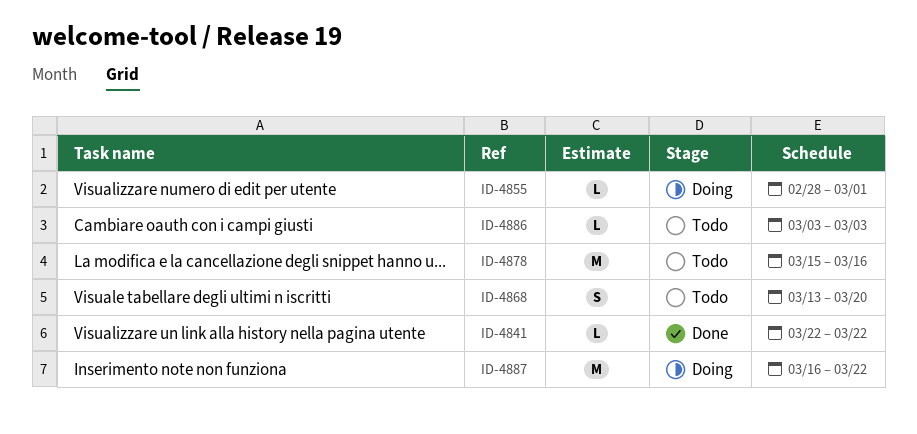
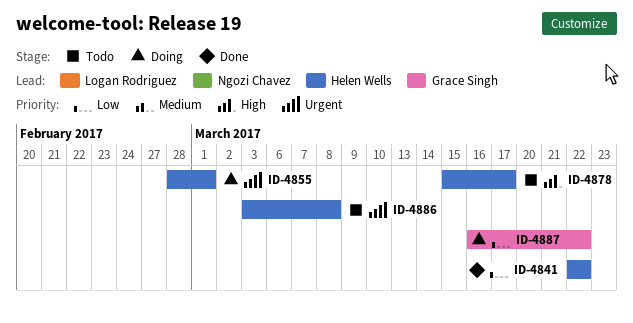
ID-4868: present -> none
ID-4878, due: Mar 16 -> Mar 17
ID-4886, due: Mar 3 -> Mar 8

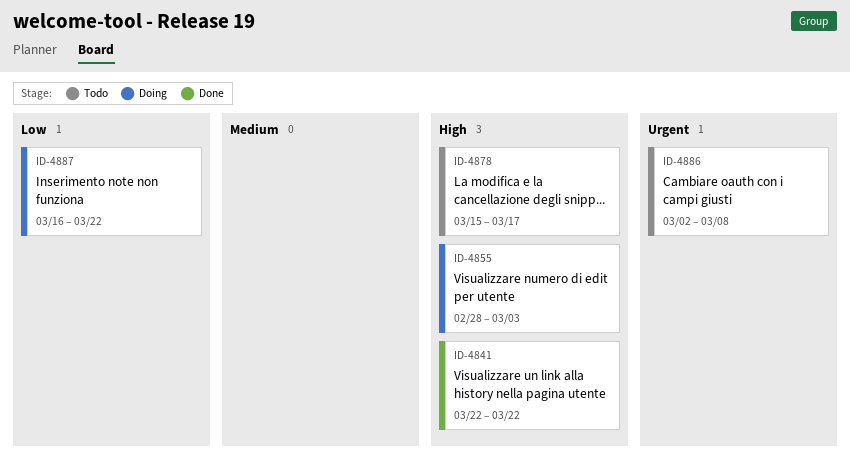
ID-4841, priority: Low -> High
ID-4855, priority: Urgent -> High
ID-4855, due: Mar 1 -> Mar 3
ID-4886, start: Mar 3 -> Mar 2

